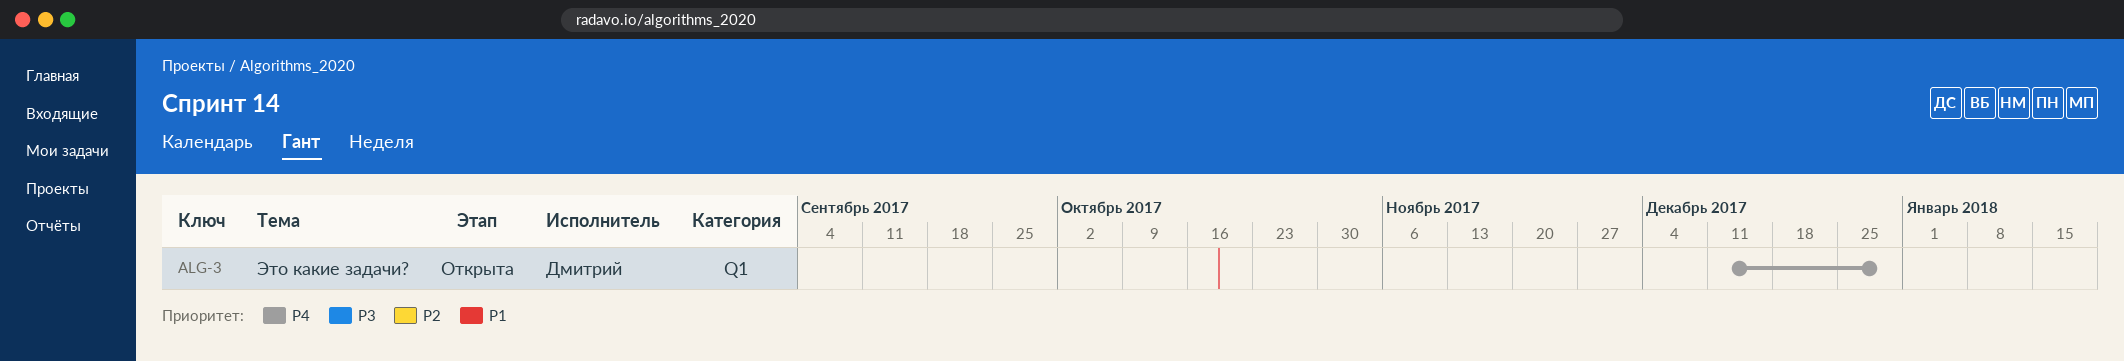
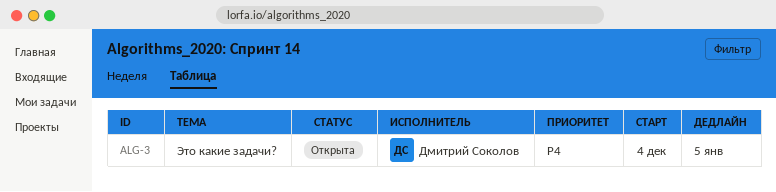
ALG-3, start: Dec 11 -> Dec 4
ALG-3, due: Dec 29 -> Jan 5

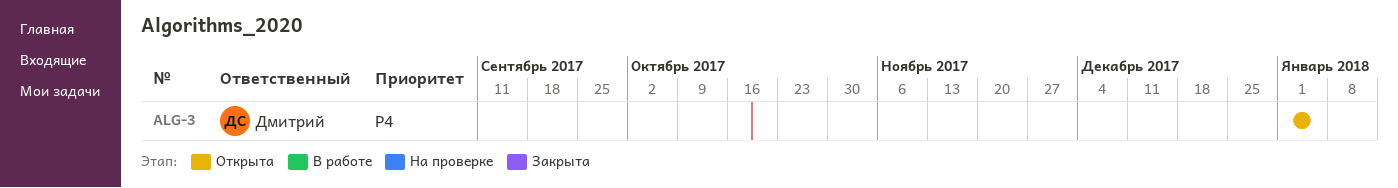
ALG-3, start: Dec 4 -> Jan 1

